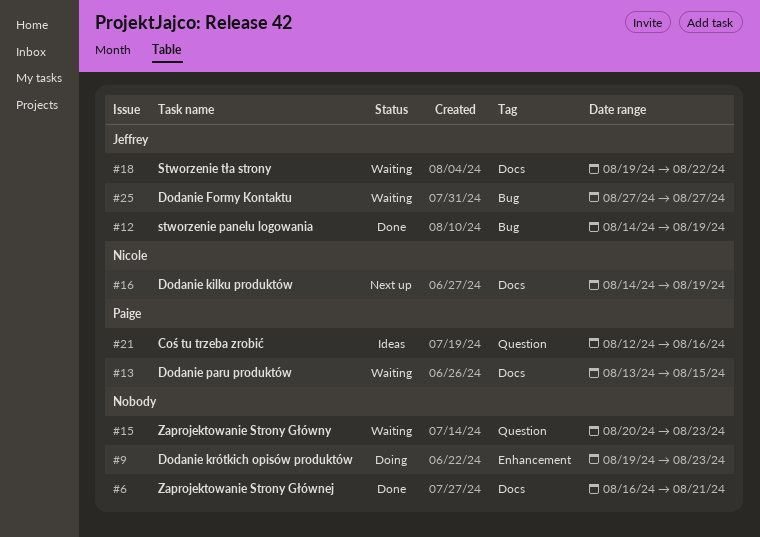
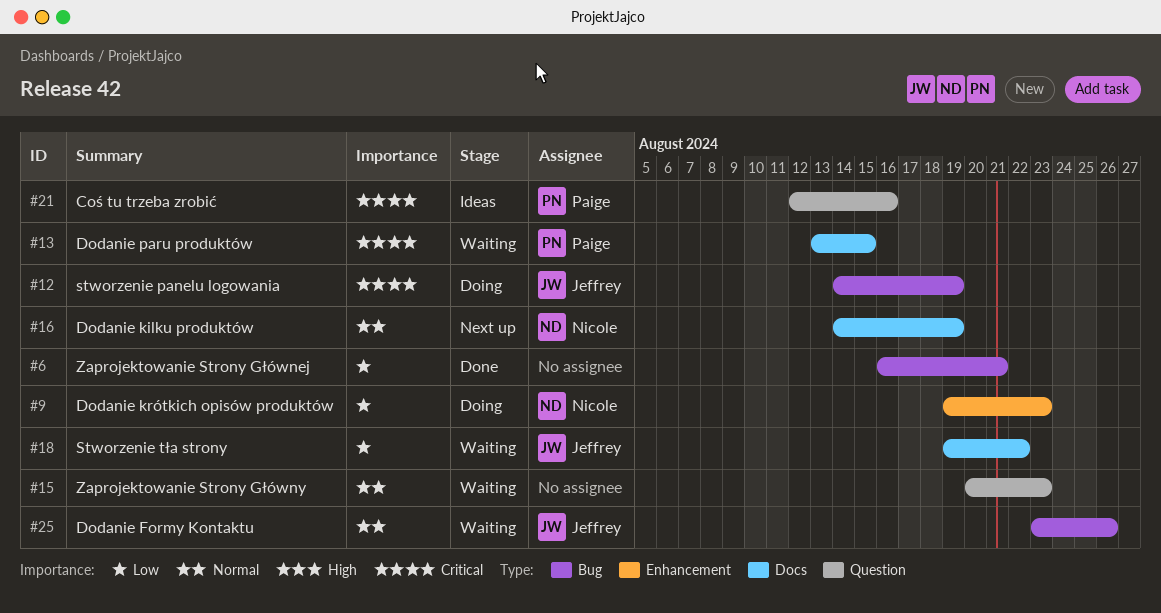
#6, label: Docs -> Bug
#9, owner: none -> Nicole
#12, status: Done -> Doing
#25, start: Aug 27 -> Aug 23
#25, due: Aug 27 -> Aug 26

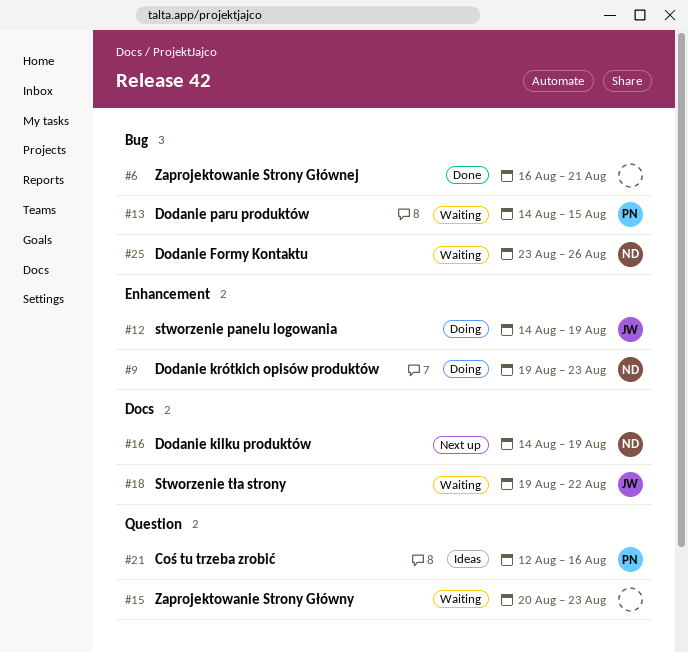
#12, label: Bug -> Enhancement
#13, label: Docs -> Bug
#13, start: Aug 13 -> Aug 14
#25, owner: Jeffrey -> Nicole

